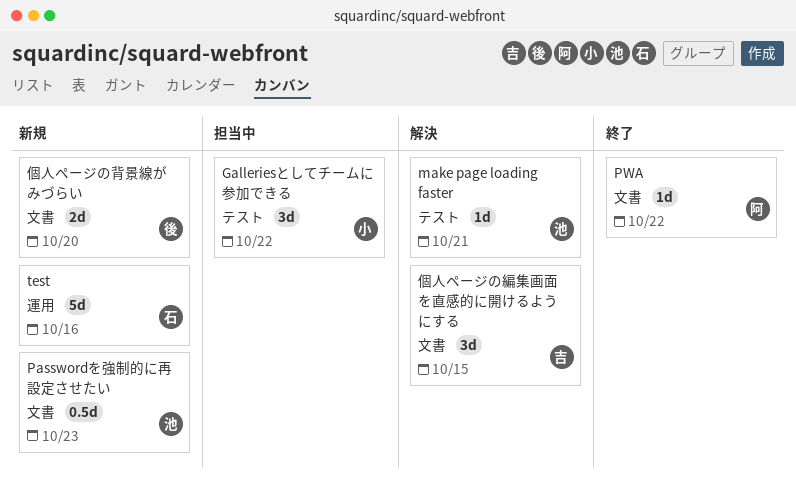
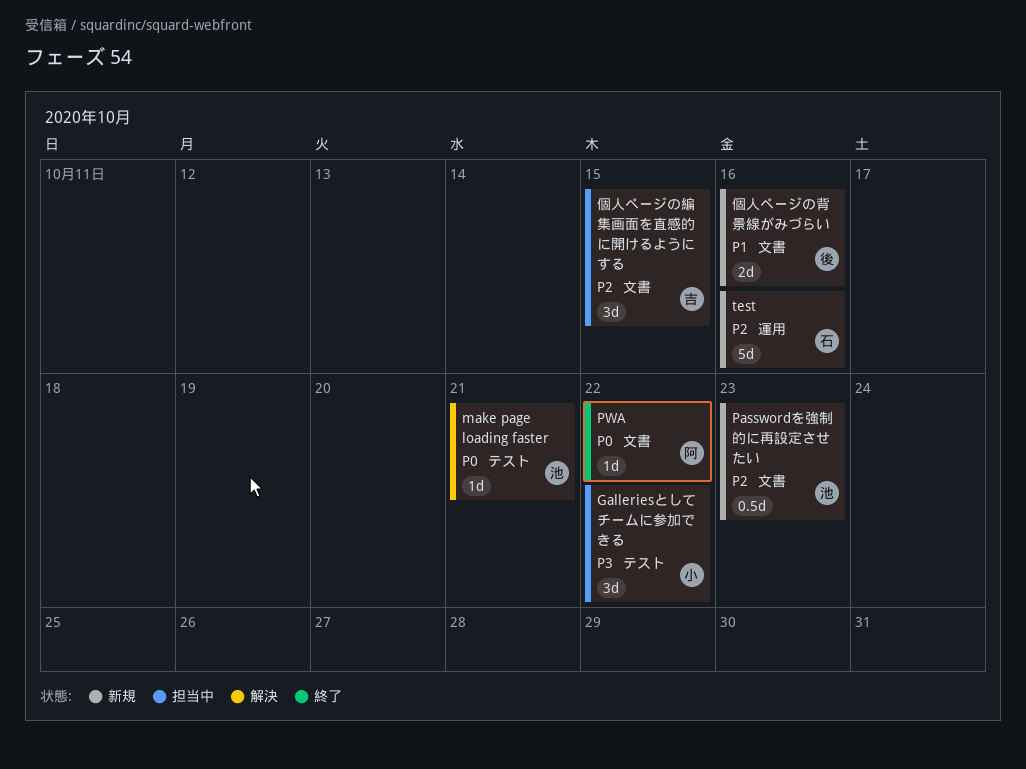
個人ページの編集画面を直感的に開けるようにする, status: 解決 -> 担当中
個人ページの背景線がみづらい, due: Oct 20 -> Oct 16

